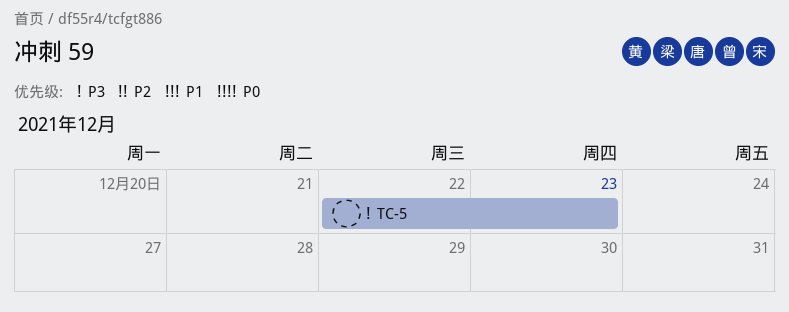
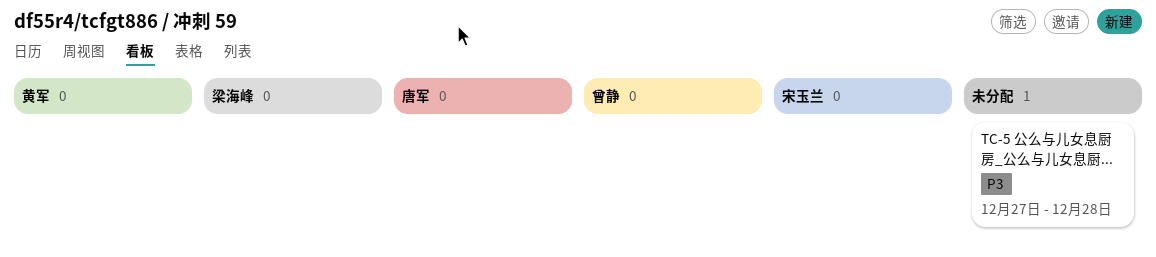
TC-5, start: Dec 22 -> Dec 27
TC-5, due: Dec 23 -> Dec 28

